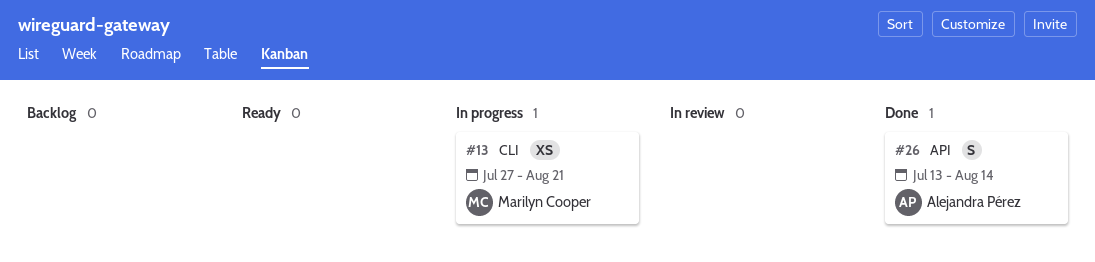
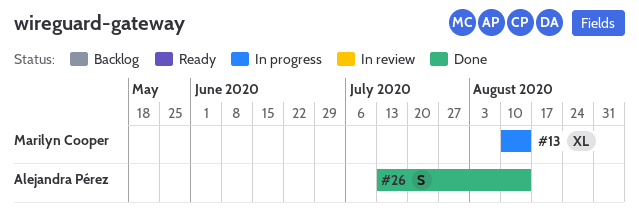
#13, estimate: XS -> XL
#13, start: Jul 27 -> Aug 10
#13, due: Aug 21 -> Aug 14

